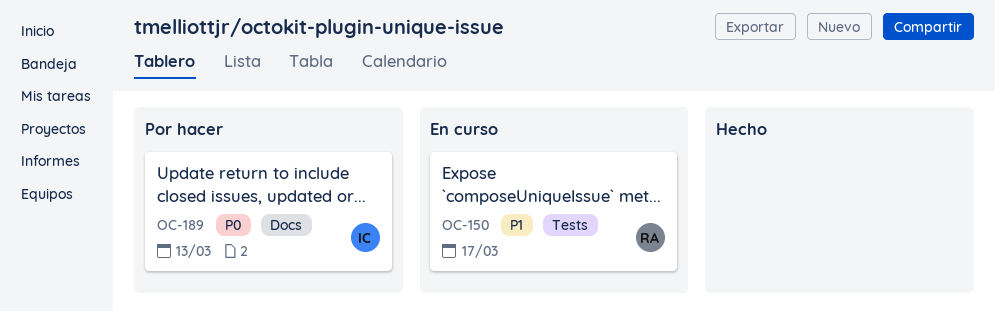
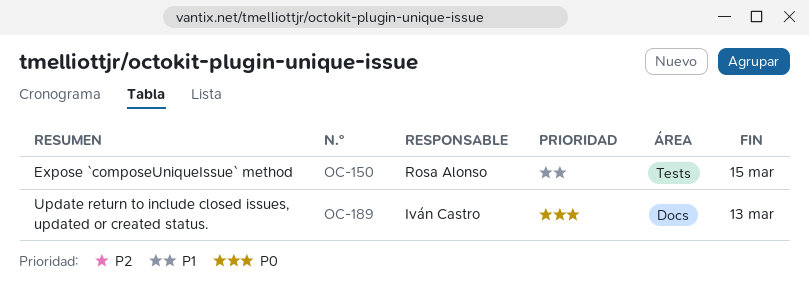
OC-150, due: Mar 17 -> Mar 15

